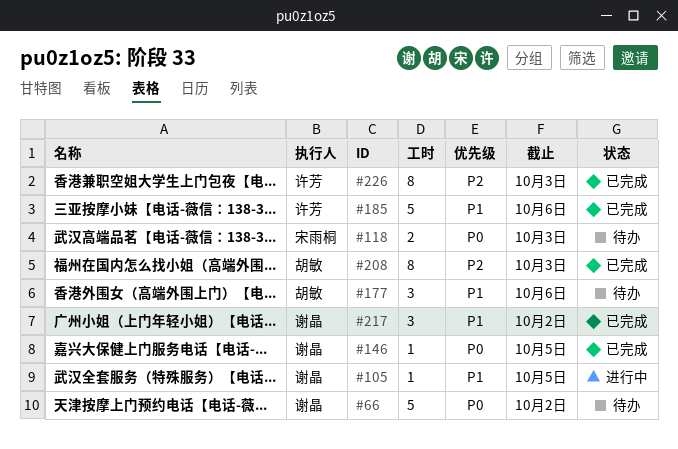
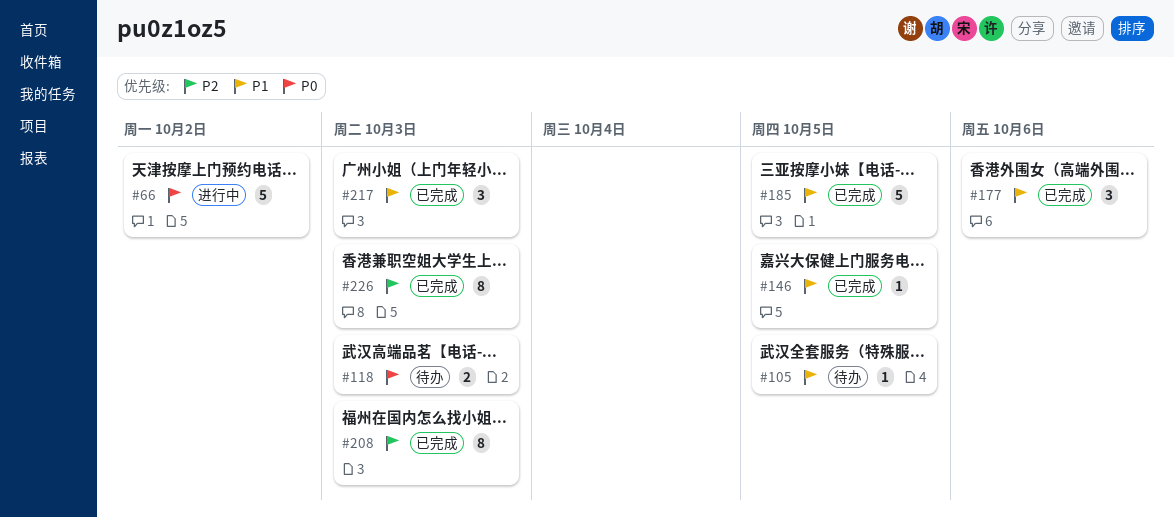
#66, status: 待办 -> 进行中
#105, status: 进行中 -> 待办
#146, priority: P0 -> P1
#177, status: 待办 -> 已完成
#185, due: Oct 6 -> Oct 5
#217, due: Oct 2 -> Oct 3

